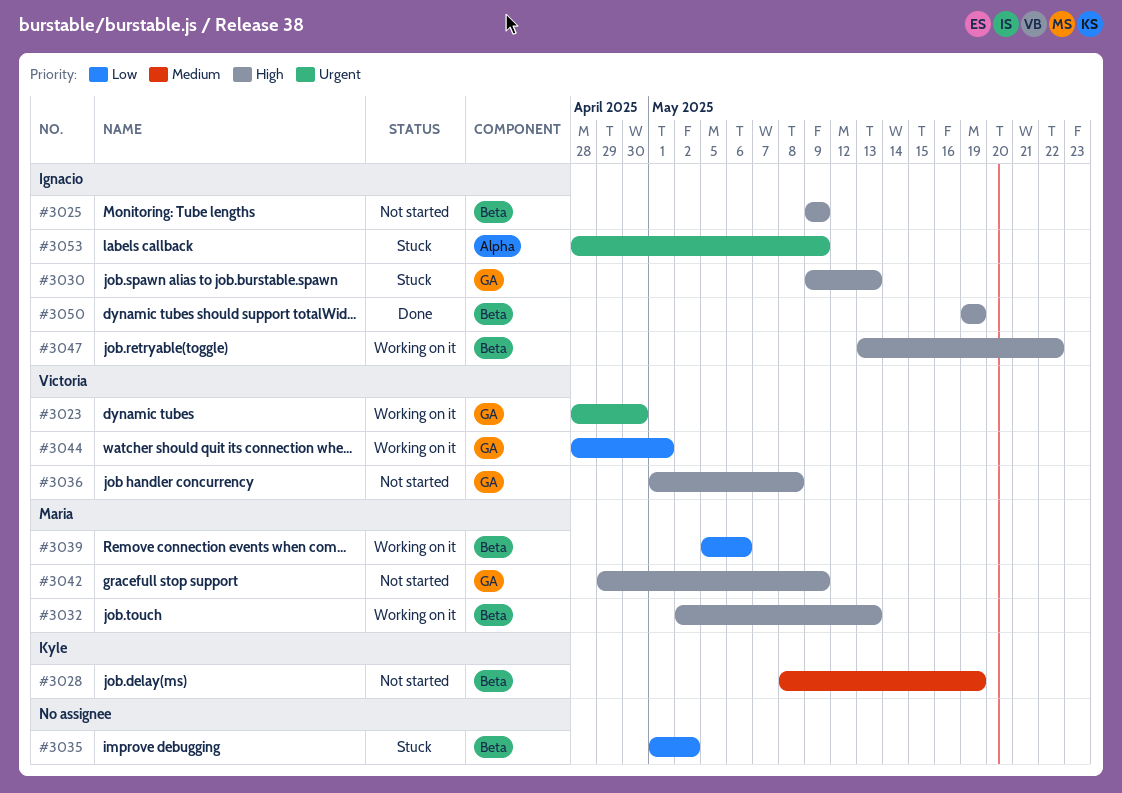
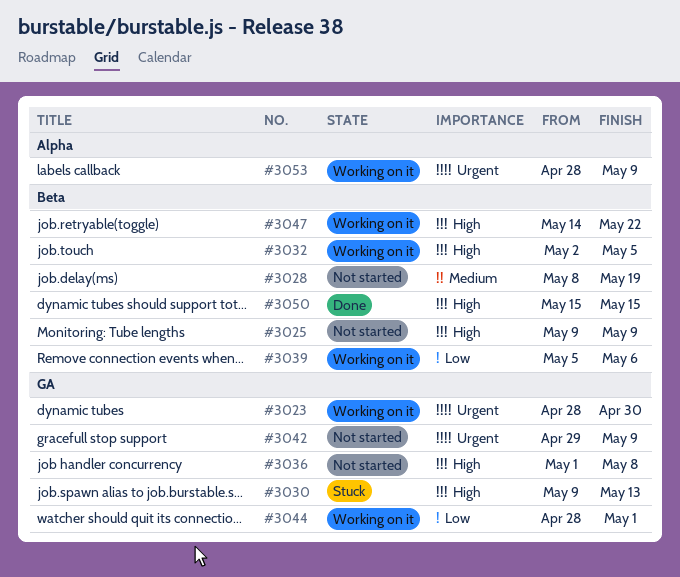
#3032, due: May 13 -> May 5
#3035: present -> none
#3042, priority: High -> Urgent
#3047, start: May 13 -> May 14
#3050, start: May 19 -> May 15
#3050, due: May 19 -> May 15
#3053, status: Stuck -> Working on it

